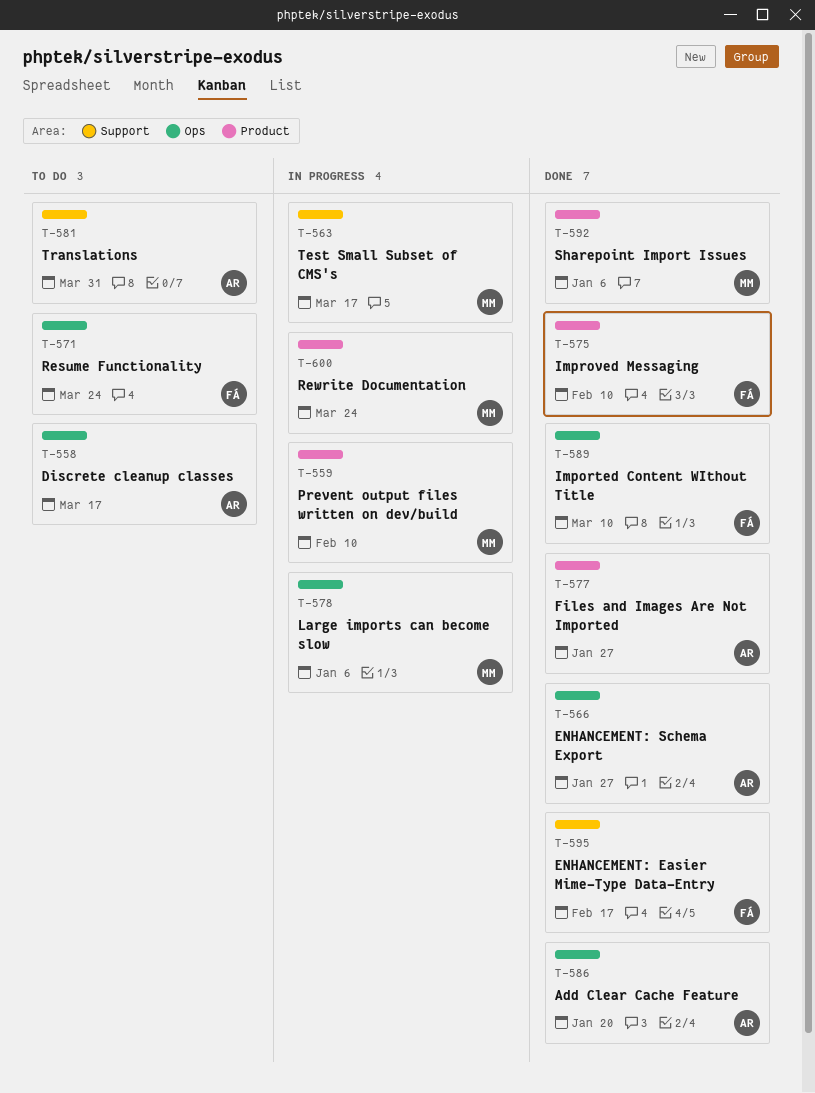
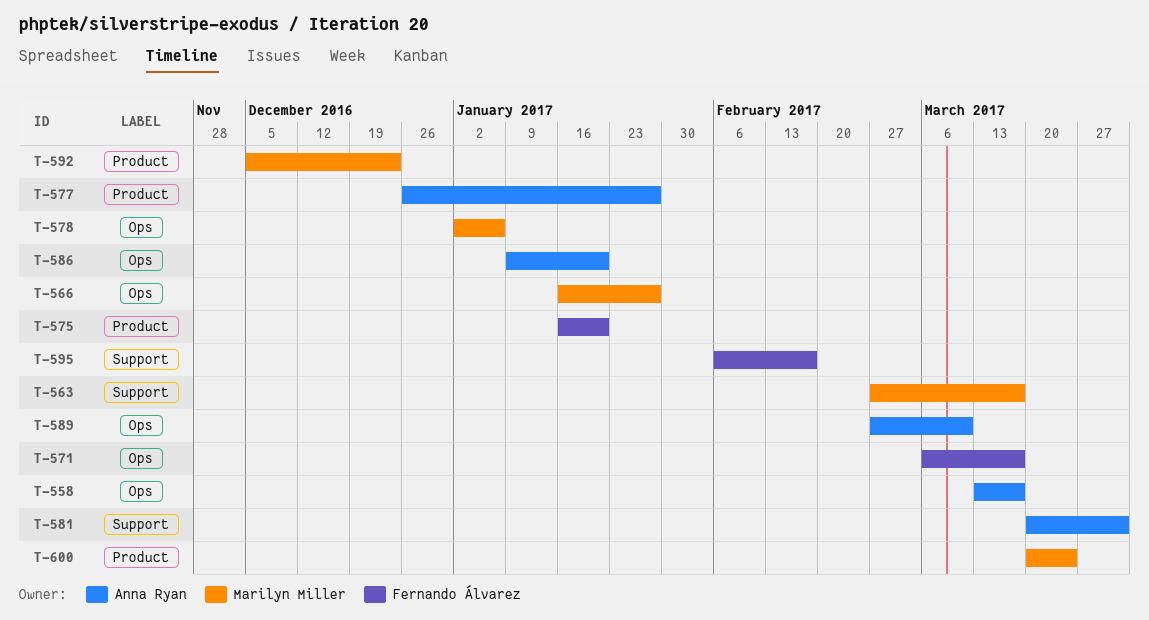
T-559: present -> none
T-566, owner: Anna Ryan -> Marilyn Miller
T-571, due: Mar 24 -> Mar 17
T-575, due: Feb 10 -> Jan 20
T-589, owner: Fernando Álvarez -> Anna Ryan
T-592, due: Jan 6 -> Dec 23

